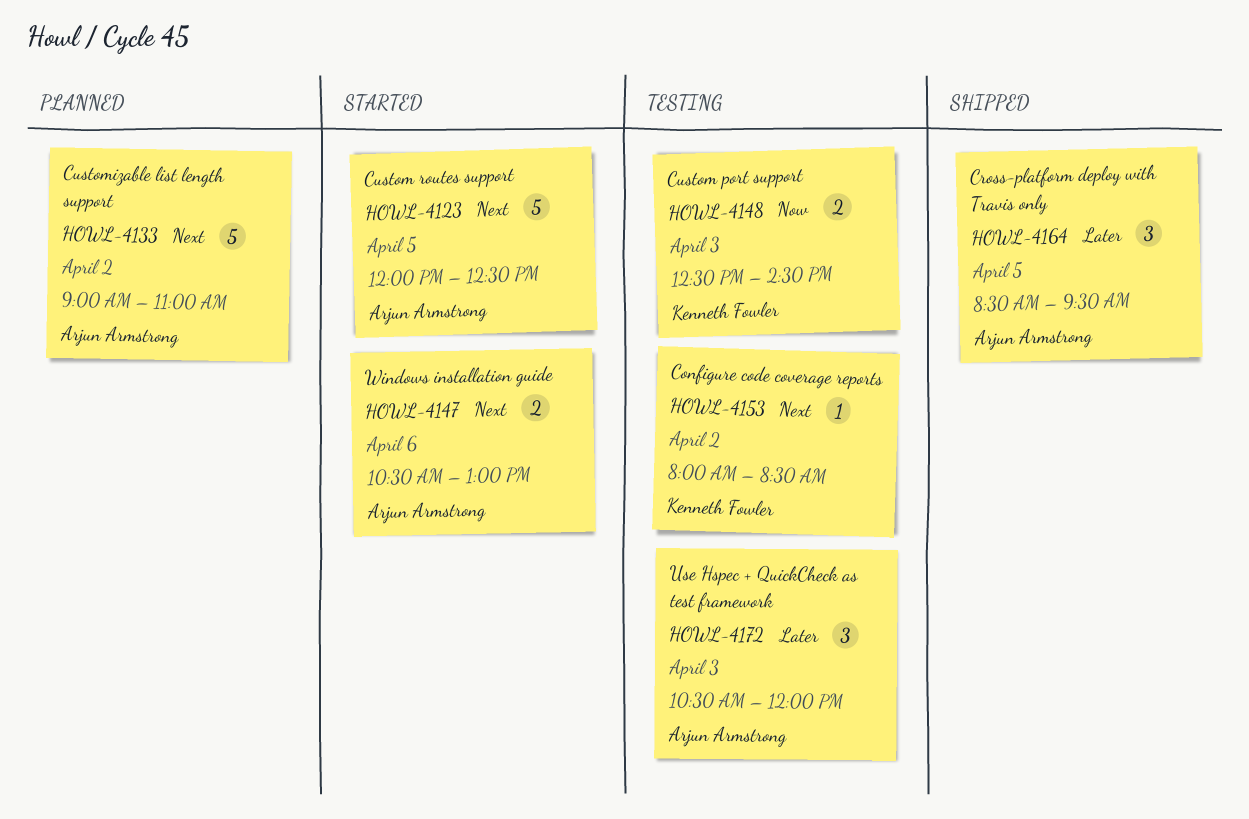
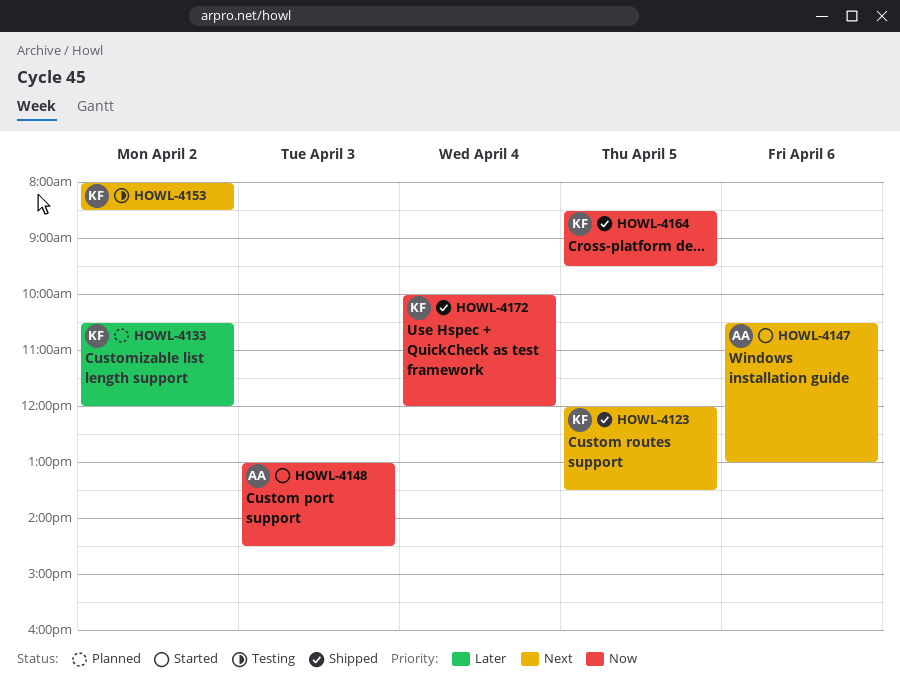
HOWL-4123, status: Started -> Shipped
HOWL-4123, owner: Arjun Armstrong -> Kenneth Fowler
HOWL-4123, ends: 12:30 -> 13:30
HOWL-4133, owner: Arjun Armstrong -> Kenneth Fowler
HOWL-4133, priority: Next -> Later
HOWL-4133, begins: 09:00 -> 10:30
HOWL-4133, ends: 11:00 -> 12:00
HOWL-4148, status: Testing -> Started
HOWL-4148, owner: Kenneth Fowler -> Arjun Armstrong
HOWL-4148, begins: 12:30 -> 13:00
HOWL-4164, owner: Arjun Armstrong -> Kenneth Fowler
HOWL-4164, priority: Later -> Now
HOWL-4172, status: Testing -> Shipped
HOWL-4172, owner: Arjun Armstrong -> Kenneth Fowler
HOWL-4172, priority: Later -> Now
HOWL-4172, day: Apr 3 -> Apr 4
HOWL-4172, begins: 10:30 -> 10:00

